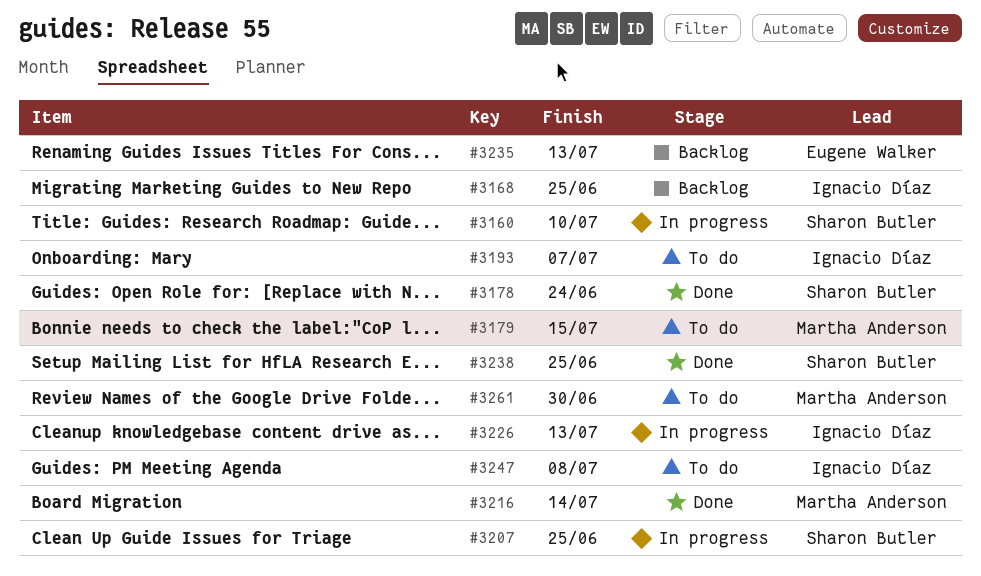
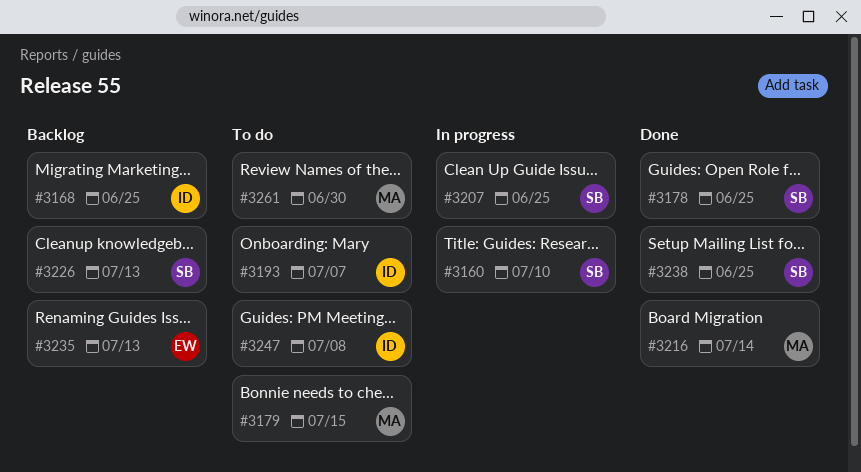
#3178, due: Jun 24 -> Jun 25
#3226, status: In progress -> Backlog
#3226, owner: Ignacio Díaz -> Sharon Butler

